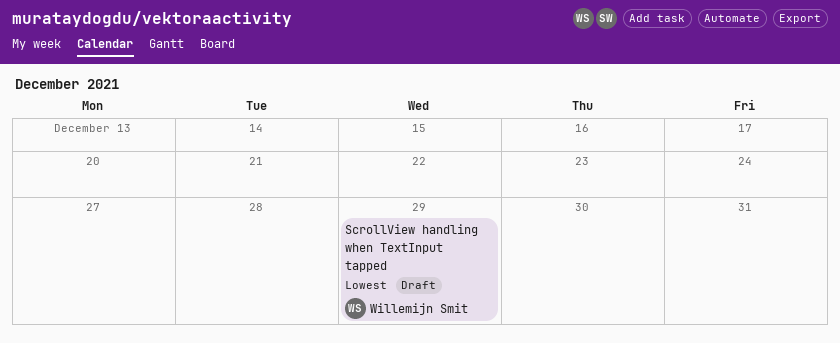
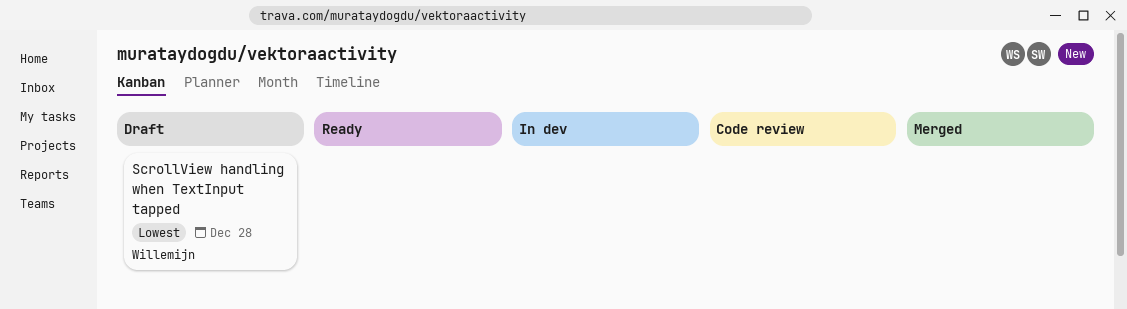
ScrollView handling when TextInput tapped, due: Dec 29 -> Dec 28

